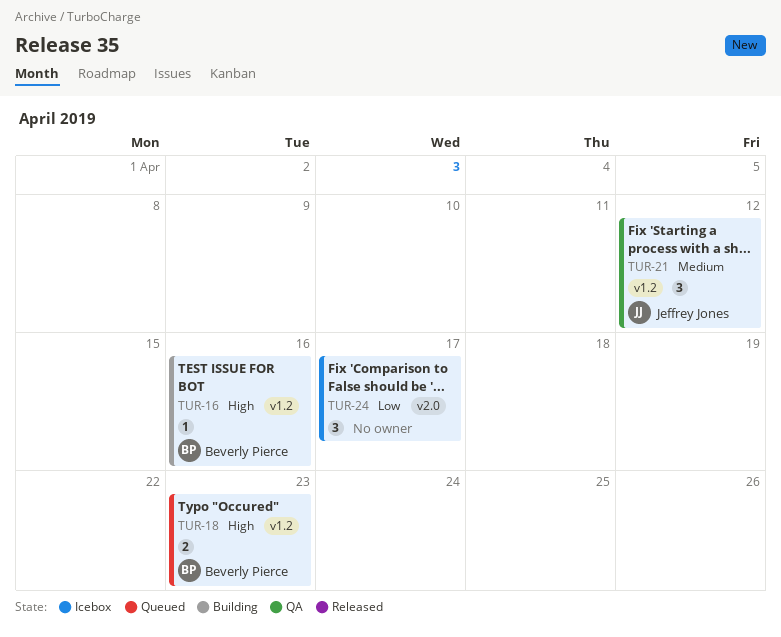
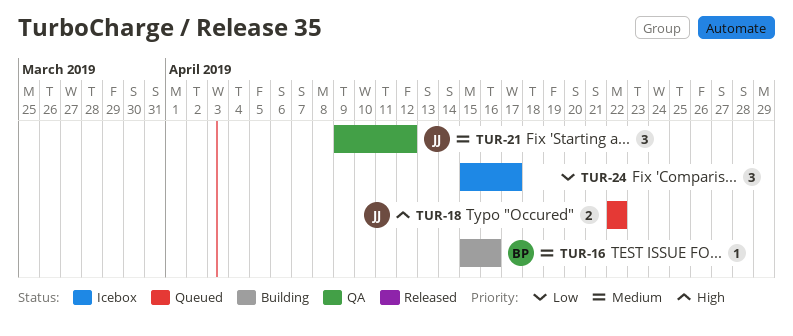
TUR-16, priority: High -> Medium
TUR-18, owner: Beverly Pierce -> Jeffrey Jones
TUR-18, due: Apr 23 -> Apr 22

